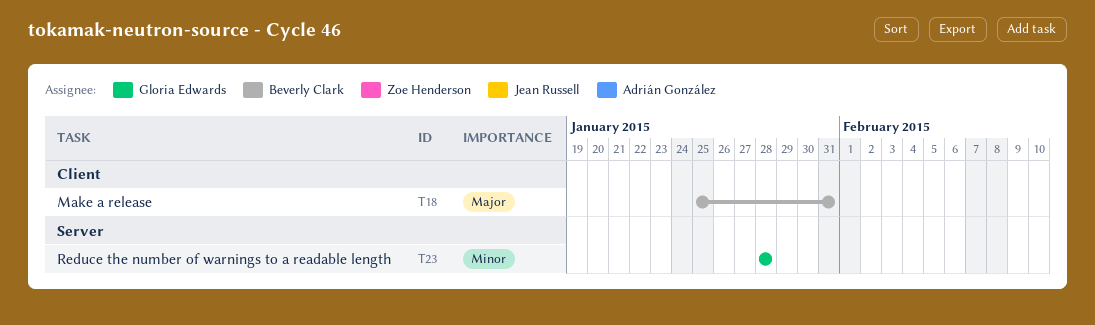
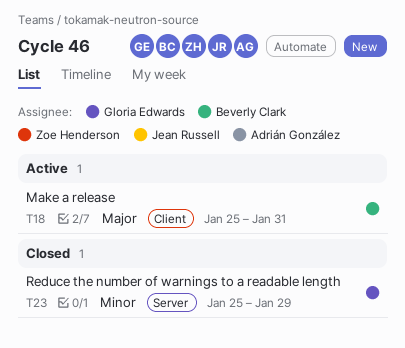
T23, start: Jan 28 -> Jan 25
T23, due: Jan 28 -> Jan 29

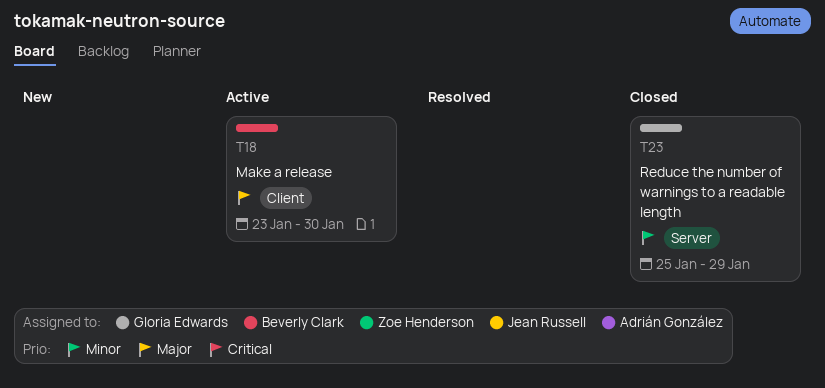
T18, start: Jan 25 -> Jan 23
T18, due: Jan 31 -> Jan 30

